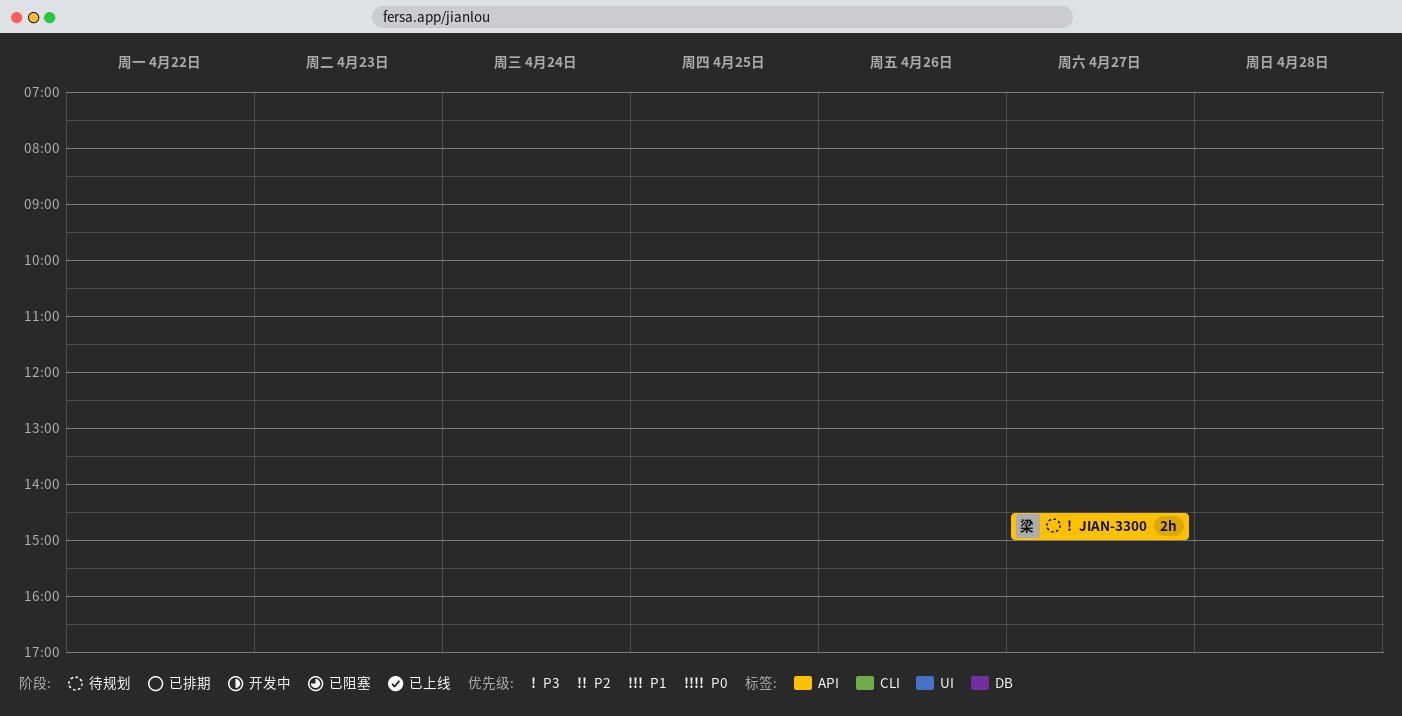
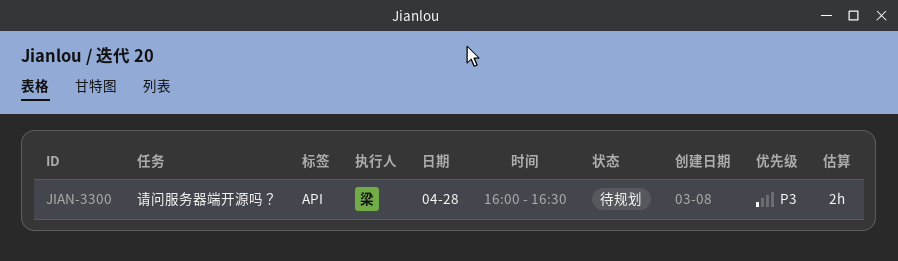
JIAN-3300, day: Apr 27 -> Apr 28
JIAN-3300, begins: 14:30 -> 16:00
JIAN-3300, ends: 15:00 -> 16:30

